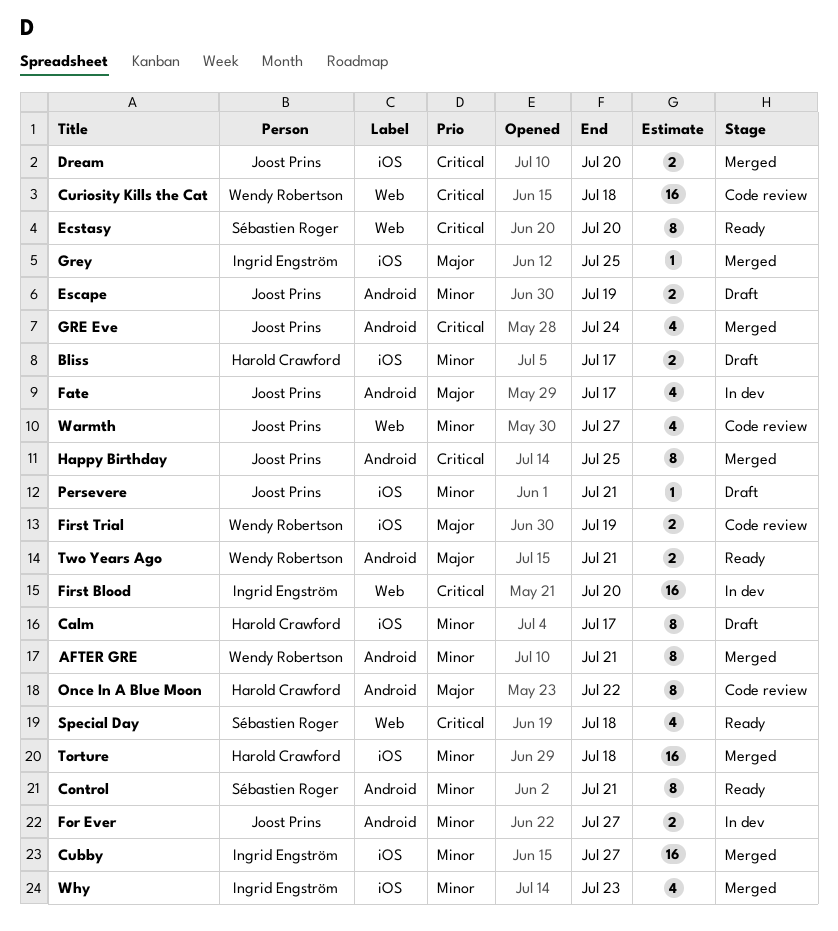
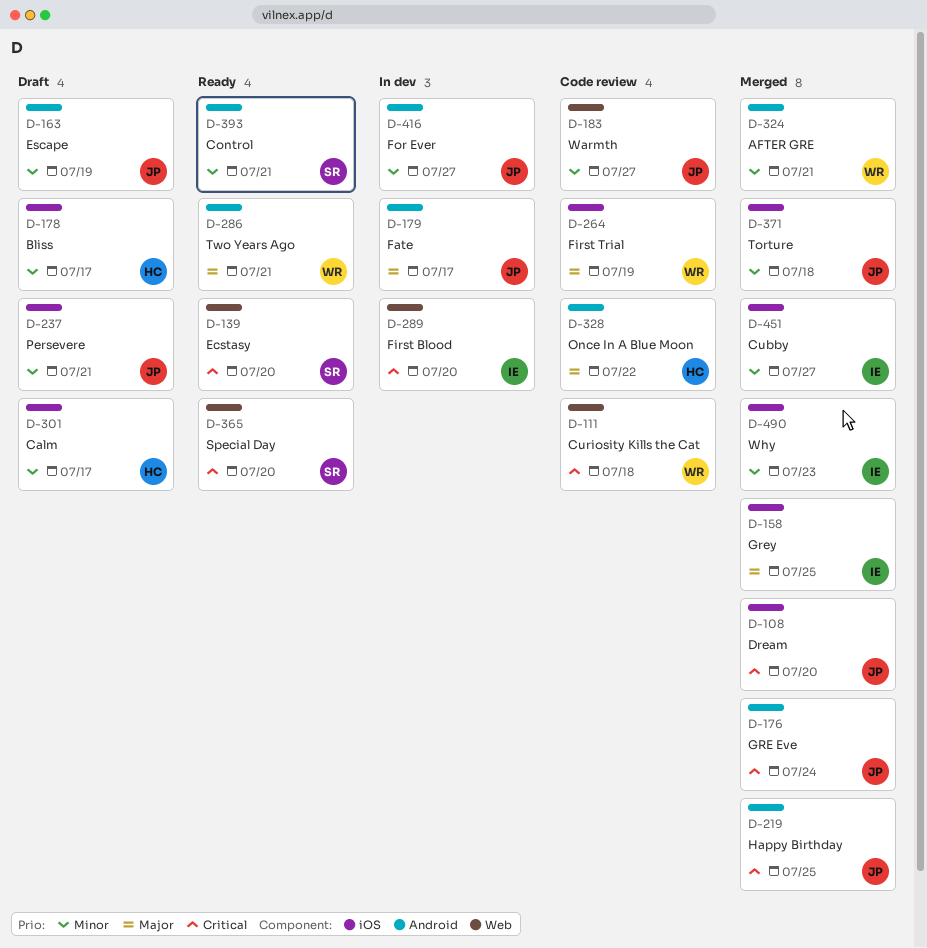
Special Day, due: Jul 18 -> Jul 20
Torture, owner: Harold Crawford -> Joost Prins

